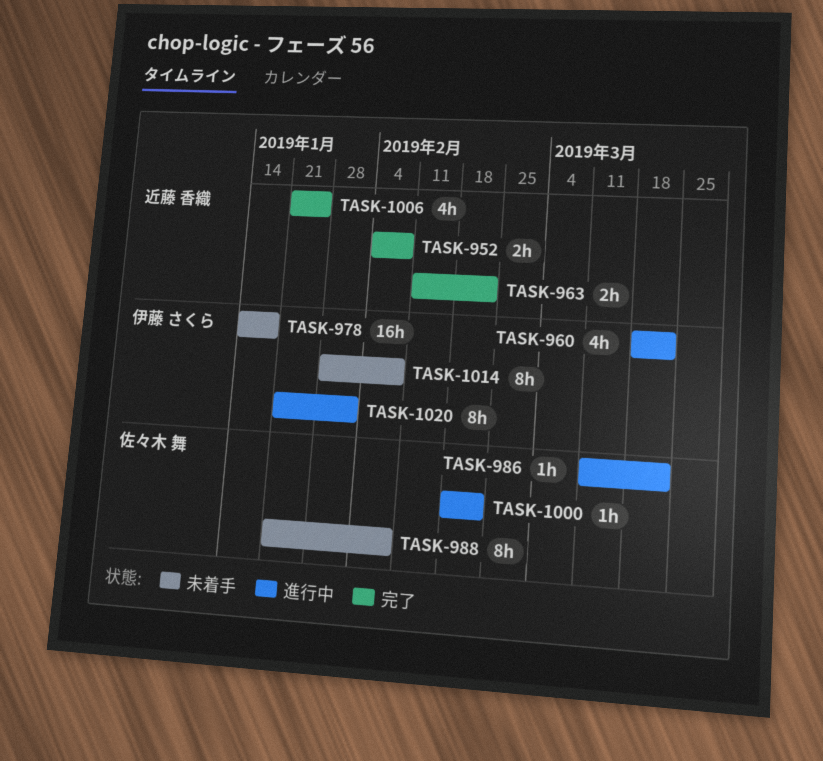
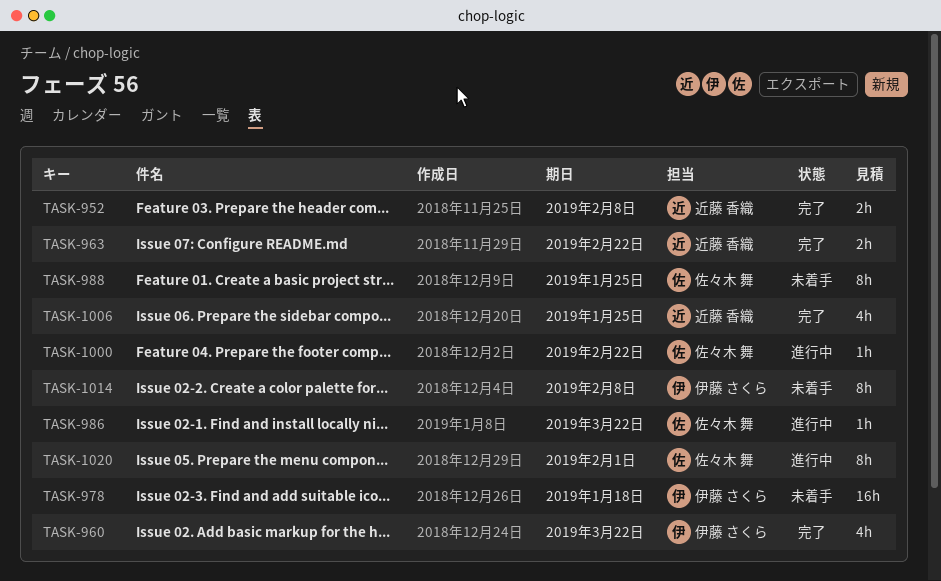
TASK-960, status: 進行中 -> 完了
TASK-988, due: Feb 8 -> Jan 25
TASK-1020, owner: 伊藤 さくら -> 佐々木 舞

